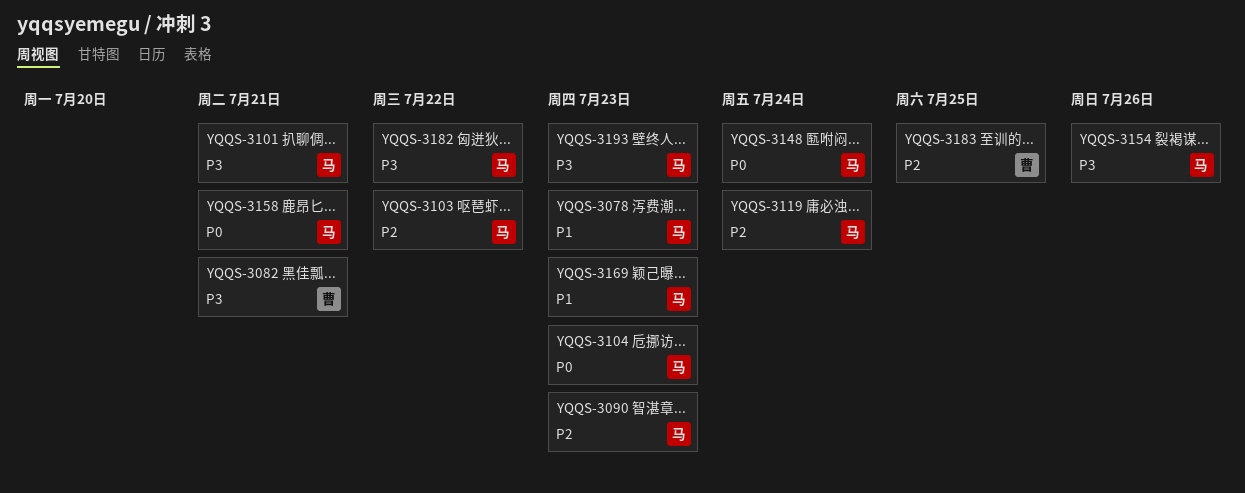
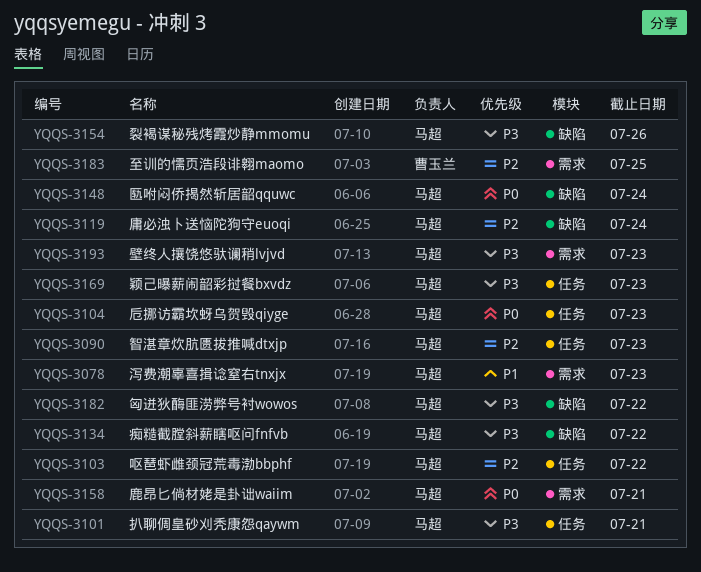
YQQS-3082: present -> none
YQQS-3134: none -> present
YQQS-3169, priority: P1 -> P3

